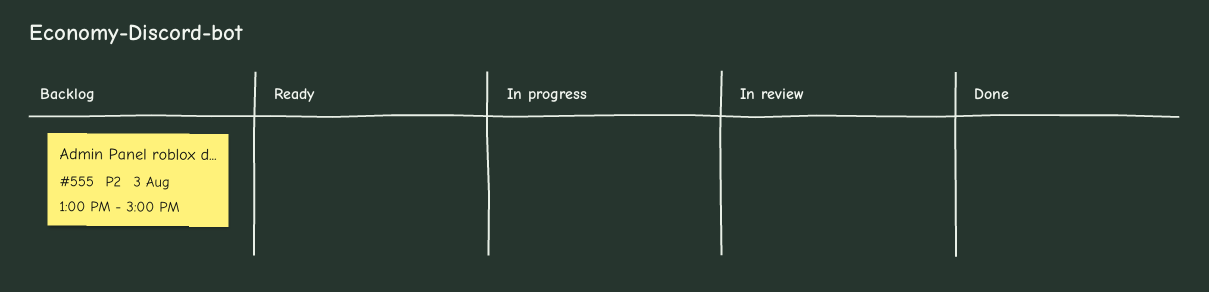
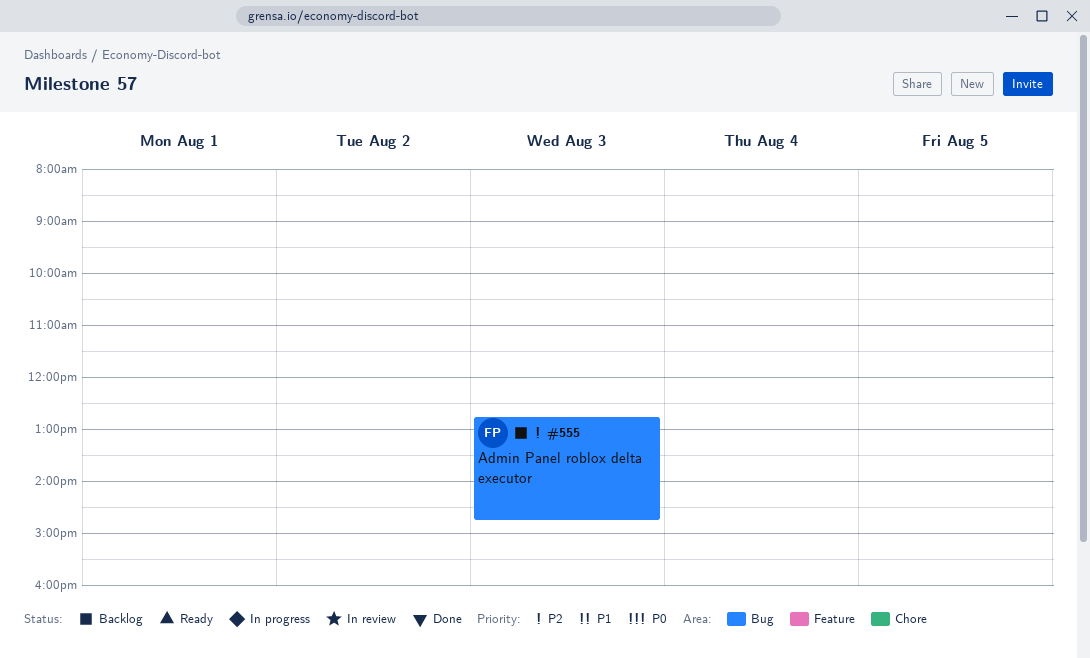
#555, begins: 13:00 -> 12:45
#555, ends: 15:00 -> 14:45

